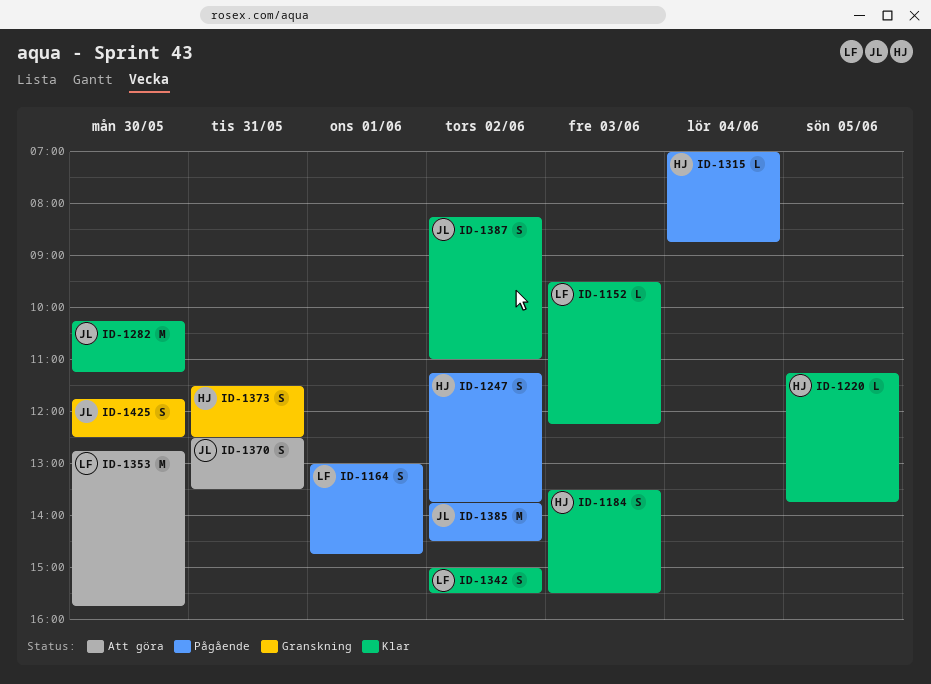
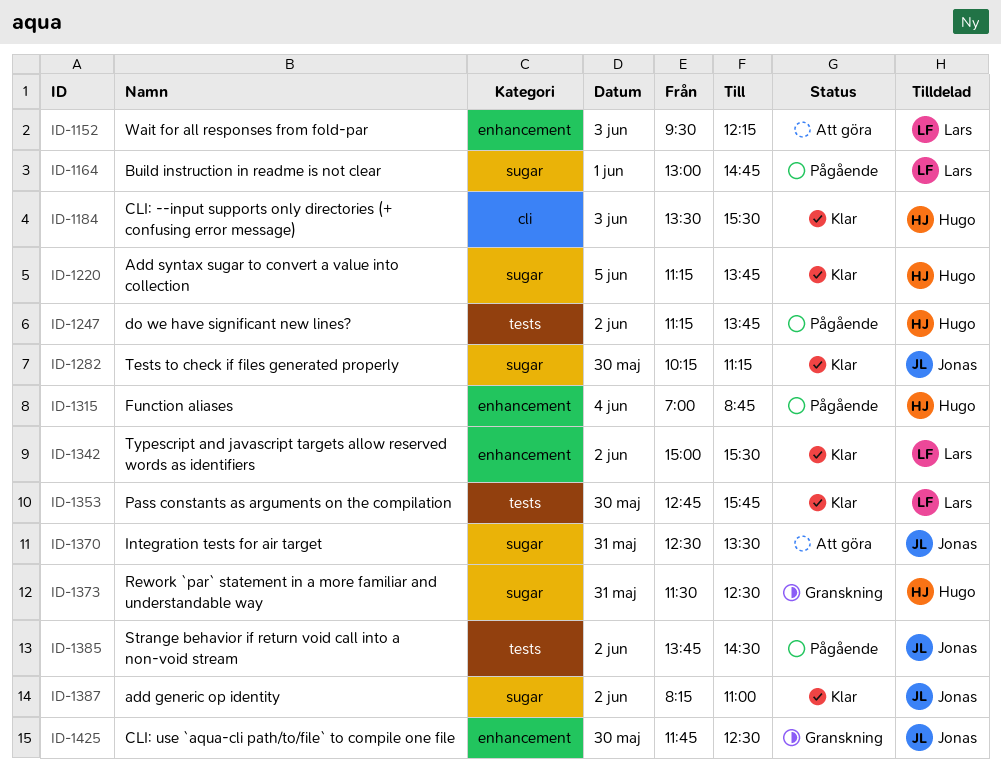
ID-1152, status: Klar -> Att göra
ID-1353, status: Att göra -> Klar

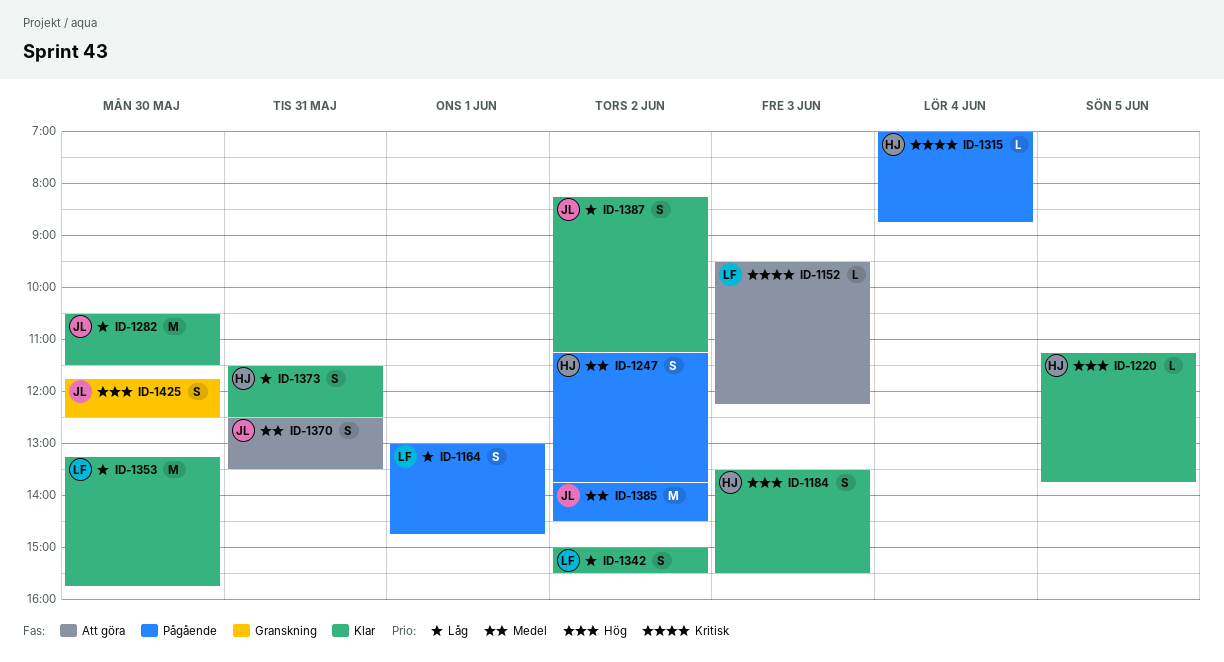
ID-1282, begins: 10:15 -> 10:30
ID-1282, ends: 11:15 -> 11:30
ID-1353, begins: 12:45 -> 13:15
ID-1373, status: Granskning -> Klar
ID-1387, ends: 11:00 -> 11:15

